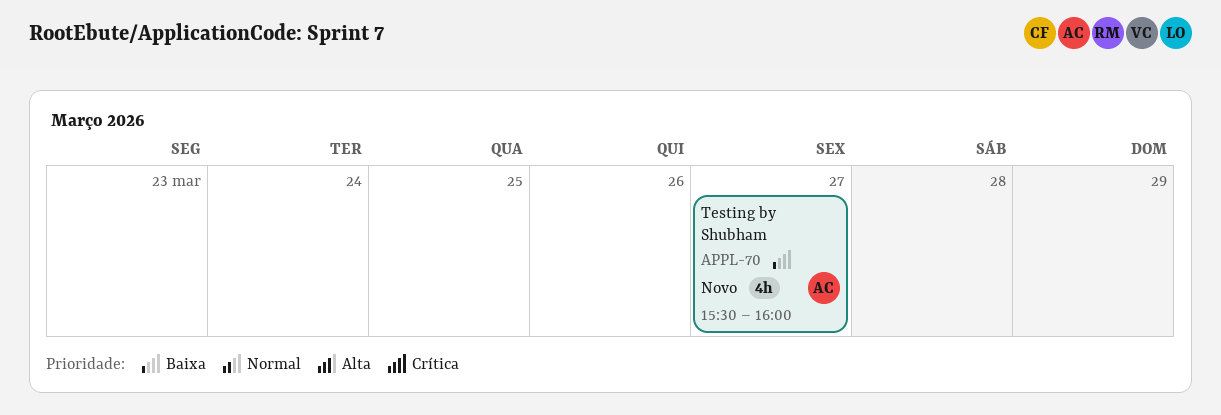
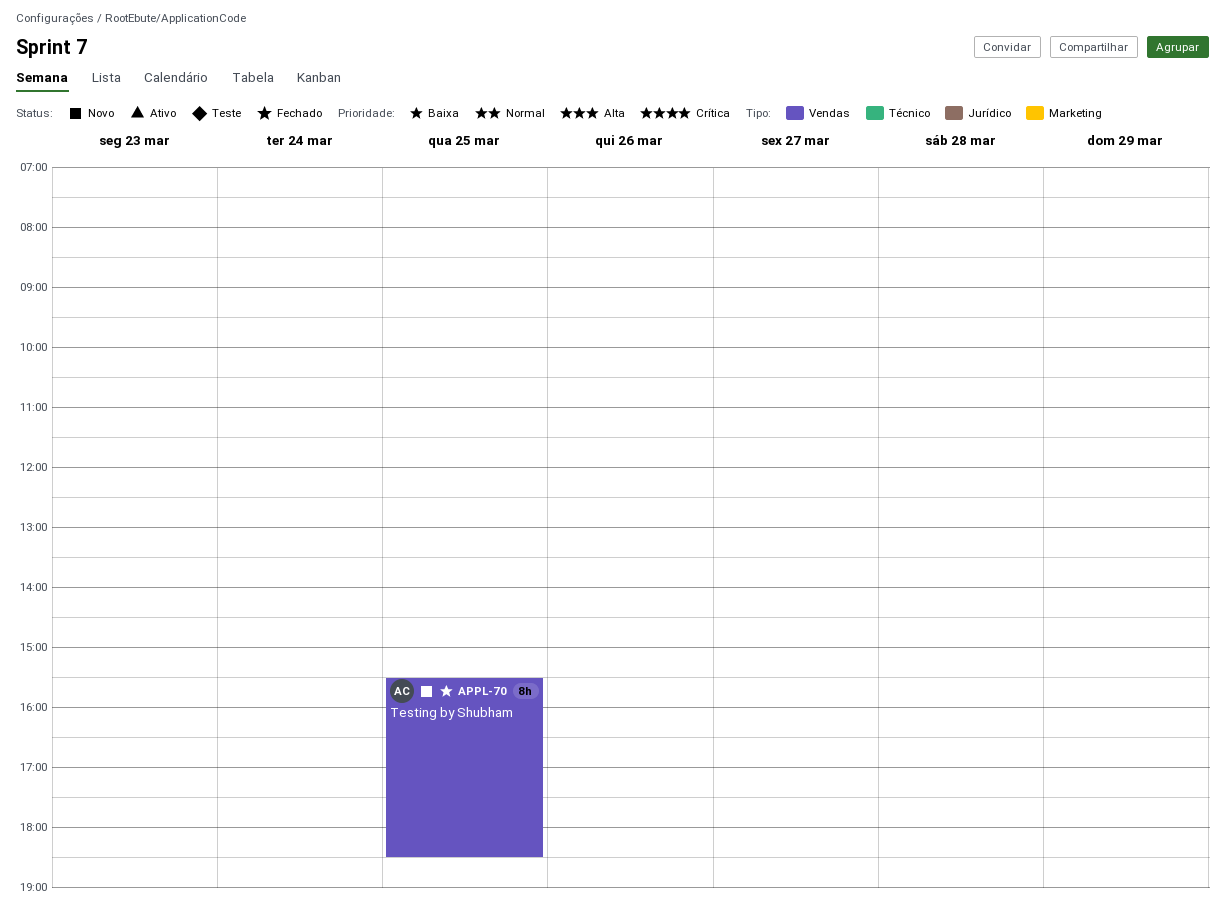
APPL-70, estimate: 4h -> 8h
APPL-70, day: Mar 27 -> Mar 25
APPL-70, ends: 16:00 -> 18:30

